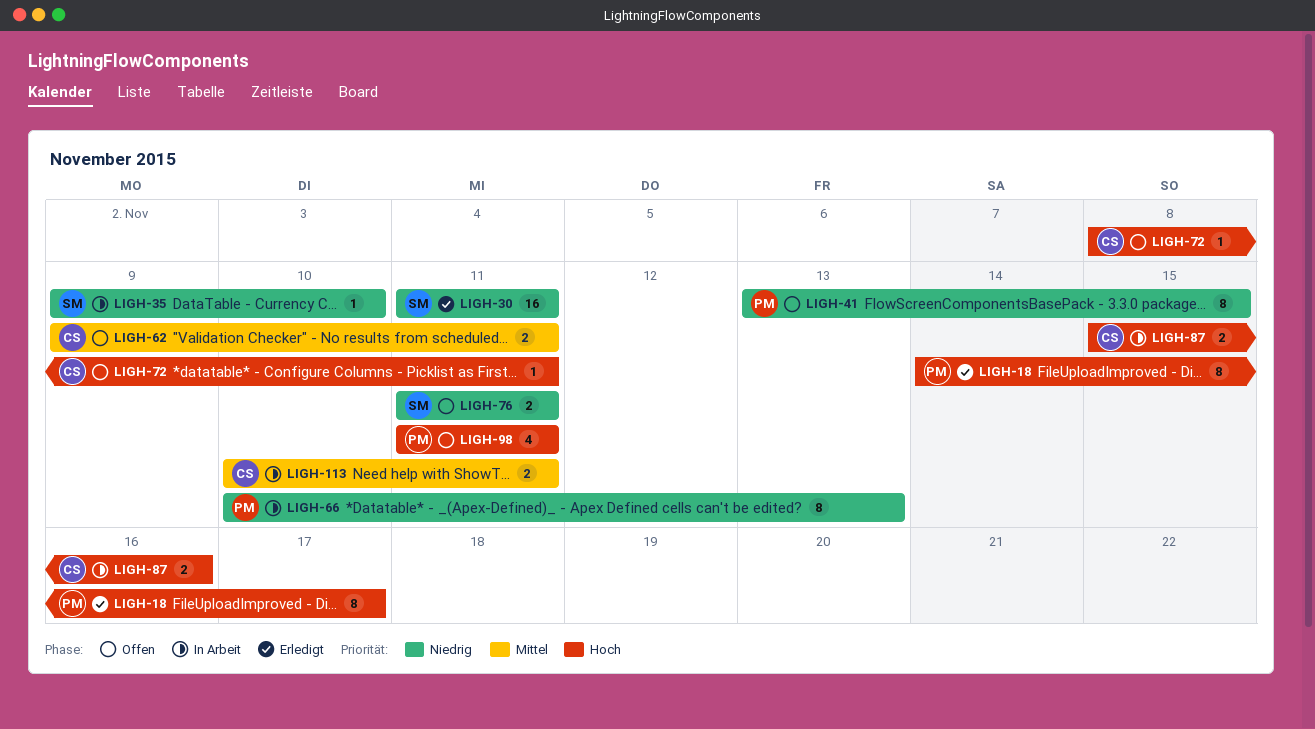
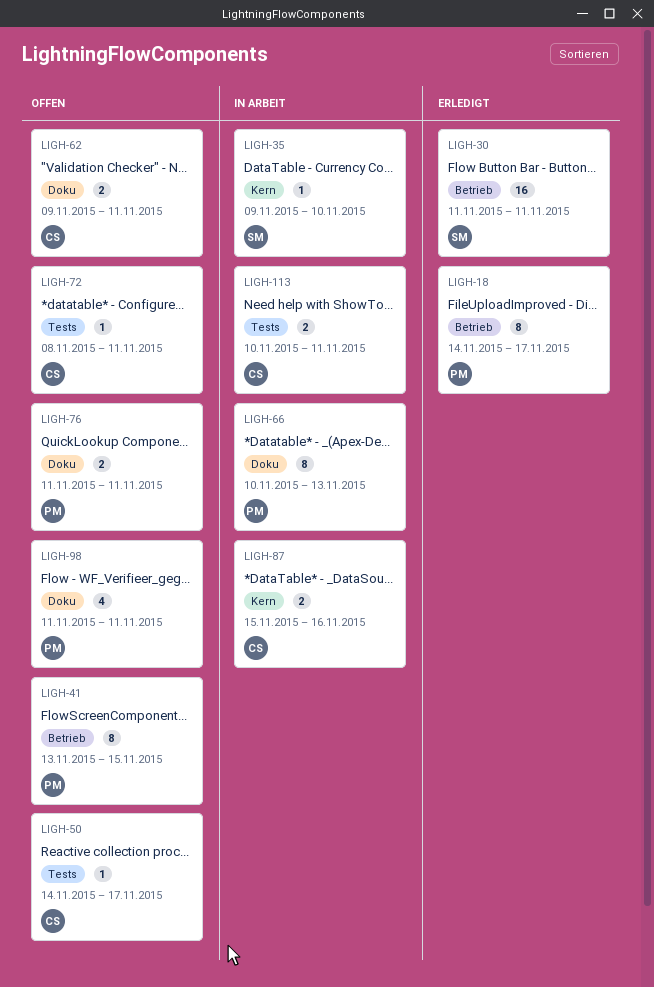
LIGH-50: none -> present
LIGH-76, owner: SM -> PM

